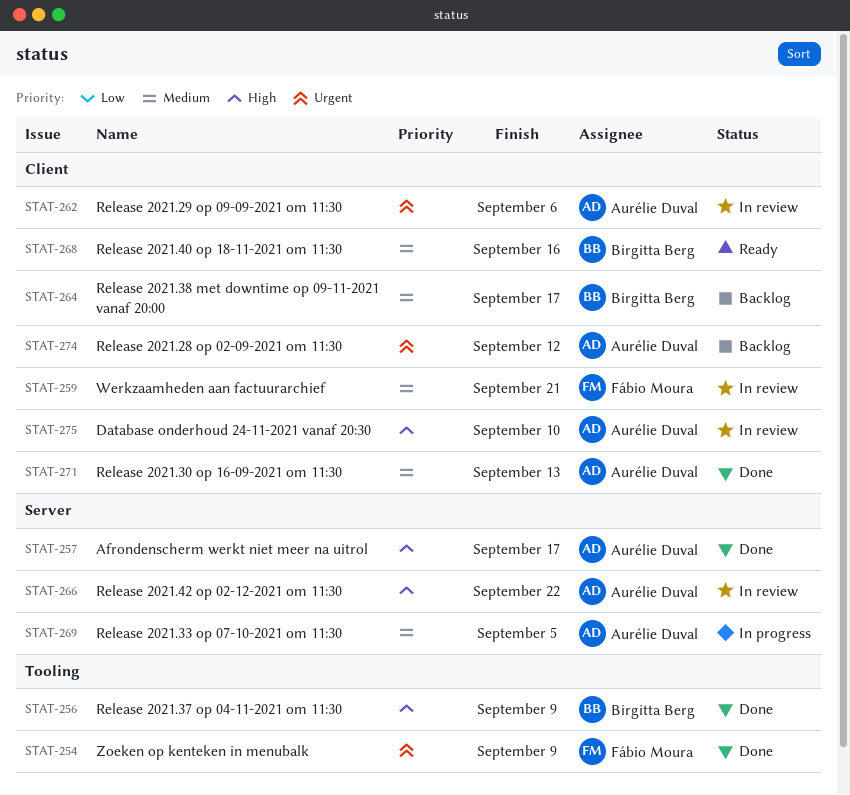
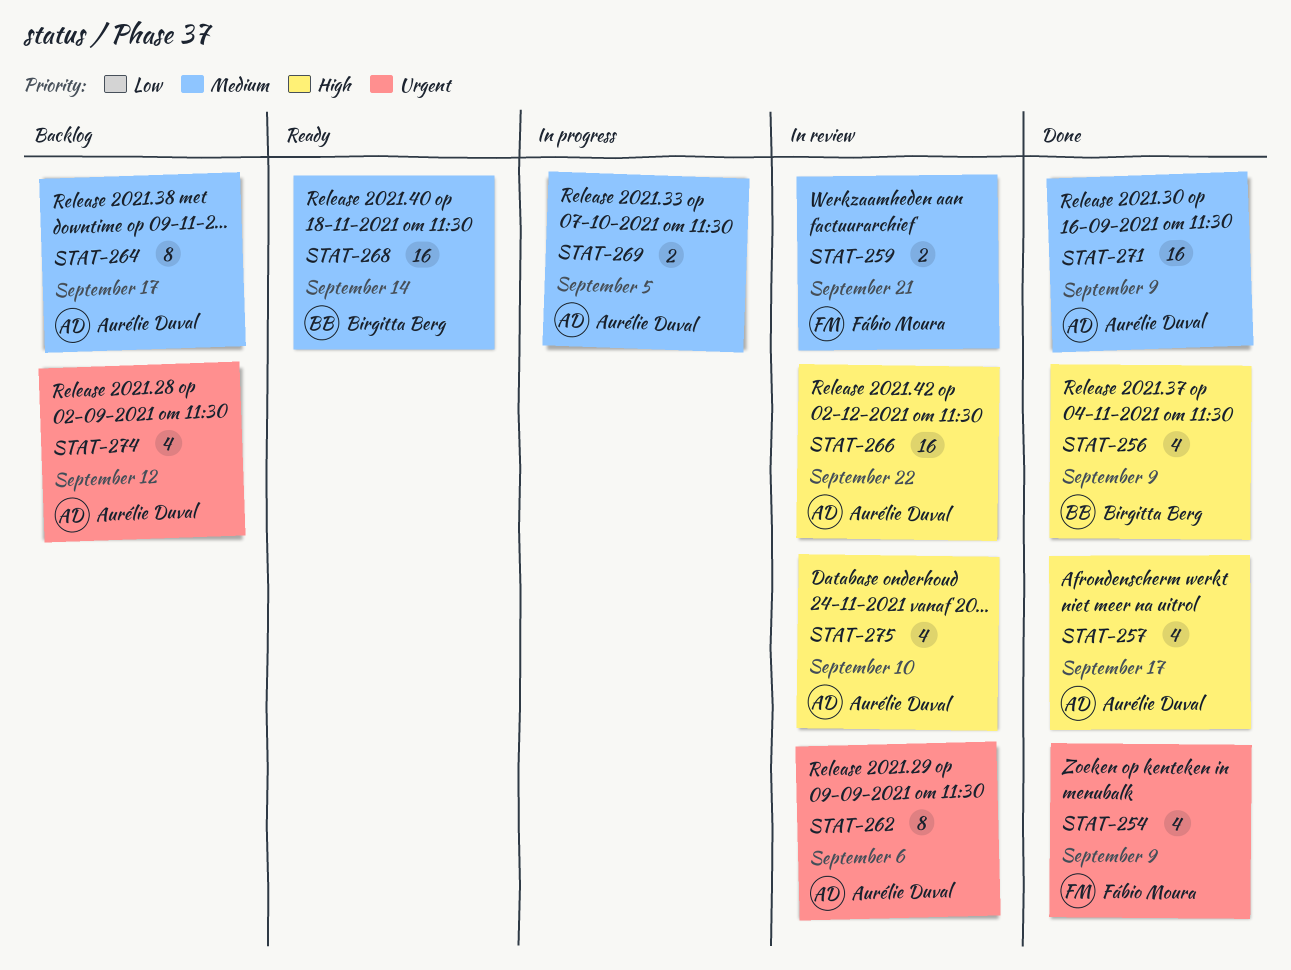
STAT-264, owner: Birgitta Berg -> Aurélie Duval
STAT-268, due: Sep 16 -> Sep 14
STAT-271, due: Sep 13 -> Sep 9

